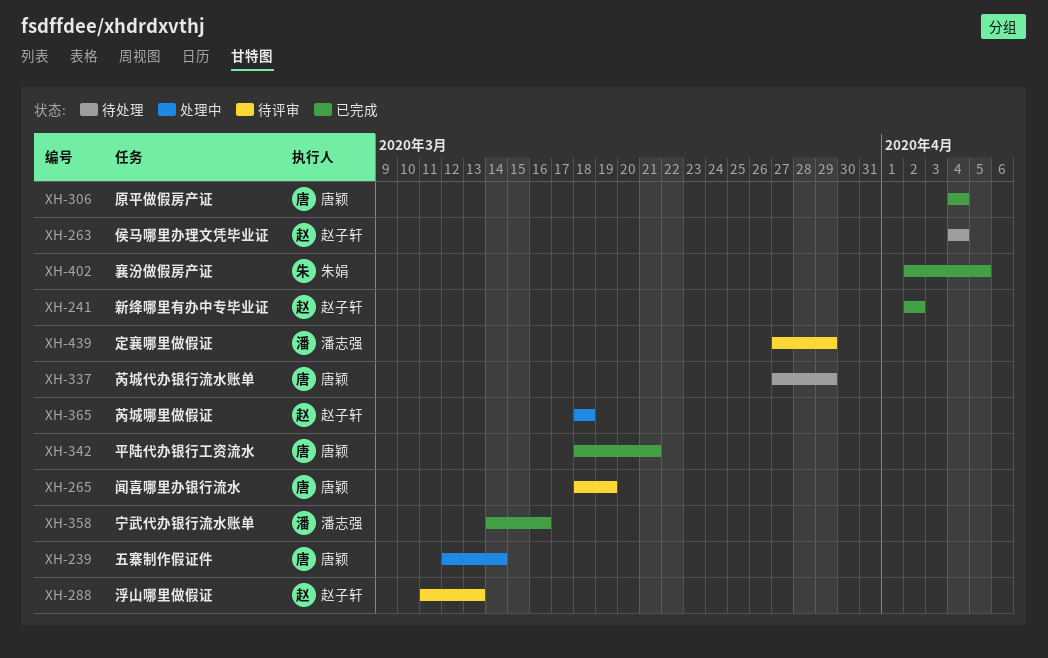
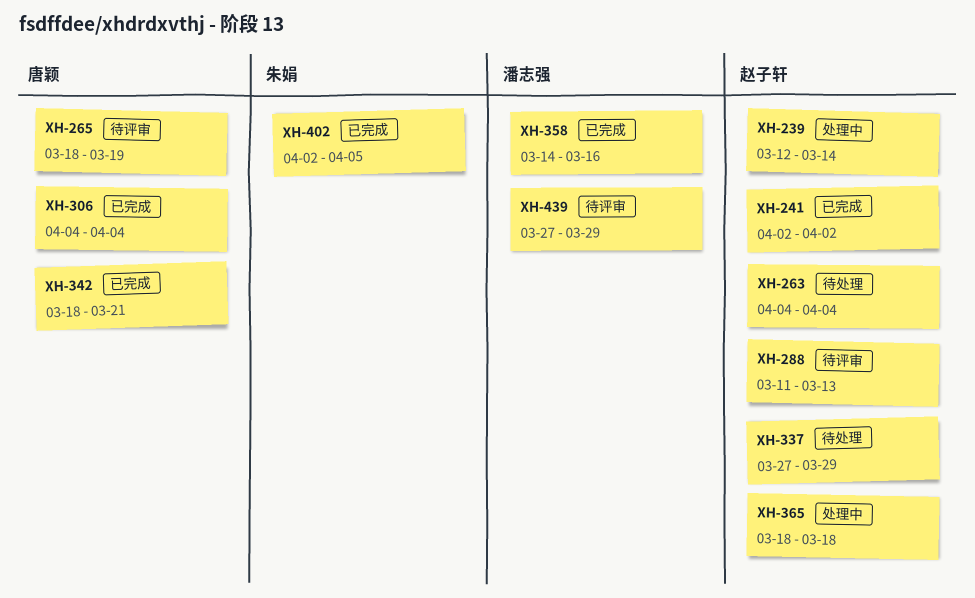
XH-239, owner: 唐颖 -> 赵子轩
XH-337, owner: 唐颖 -> 赵子轩

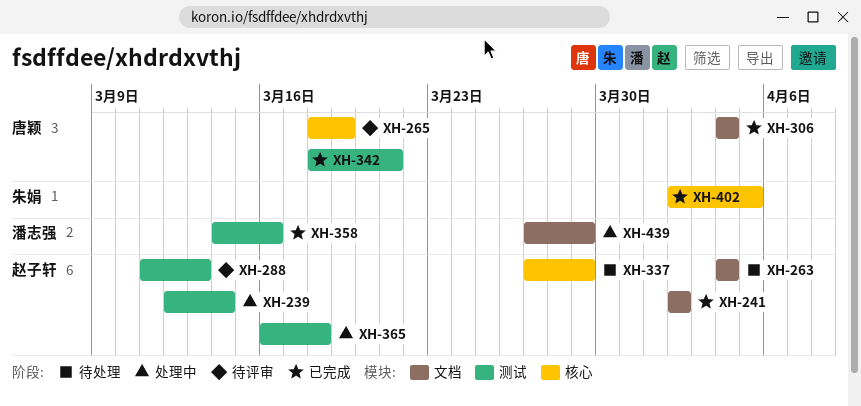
XH-365, start: Mar 18 -> Mar 16
XH-439, status: 待评审 -> 处理中

